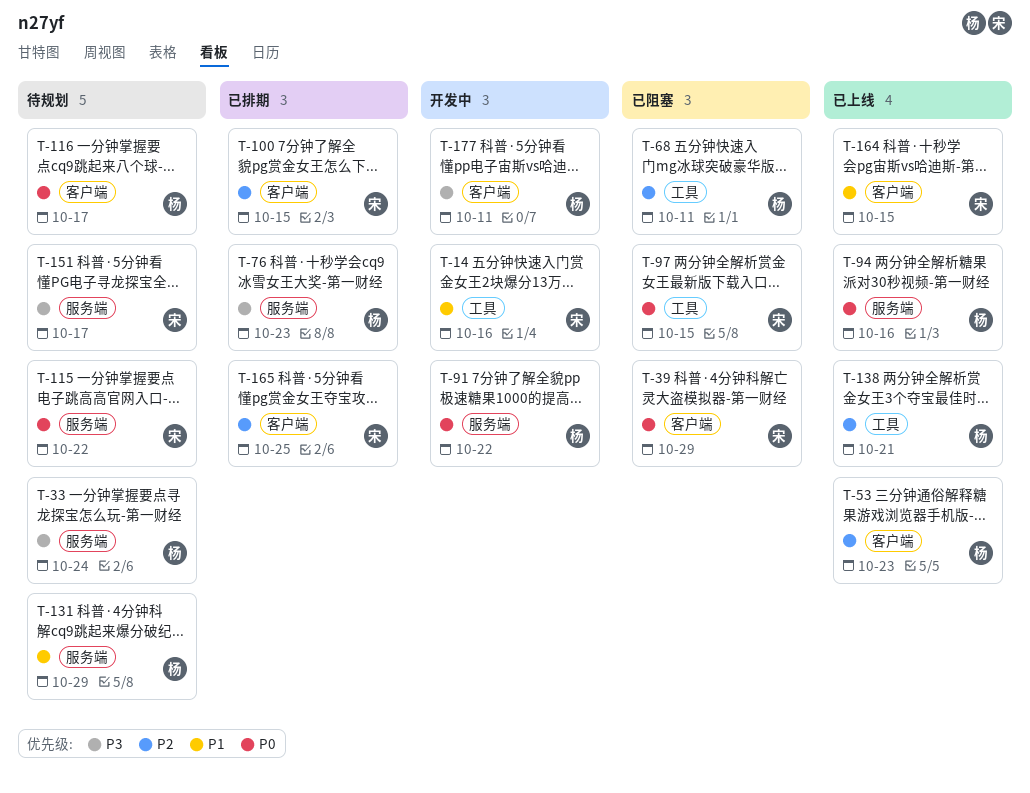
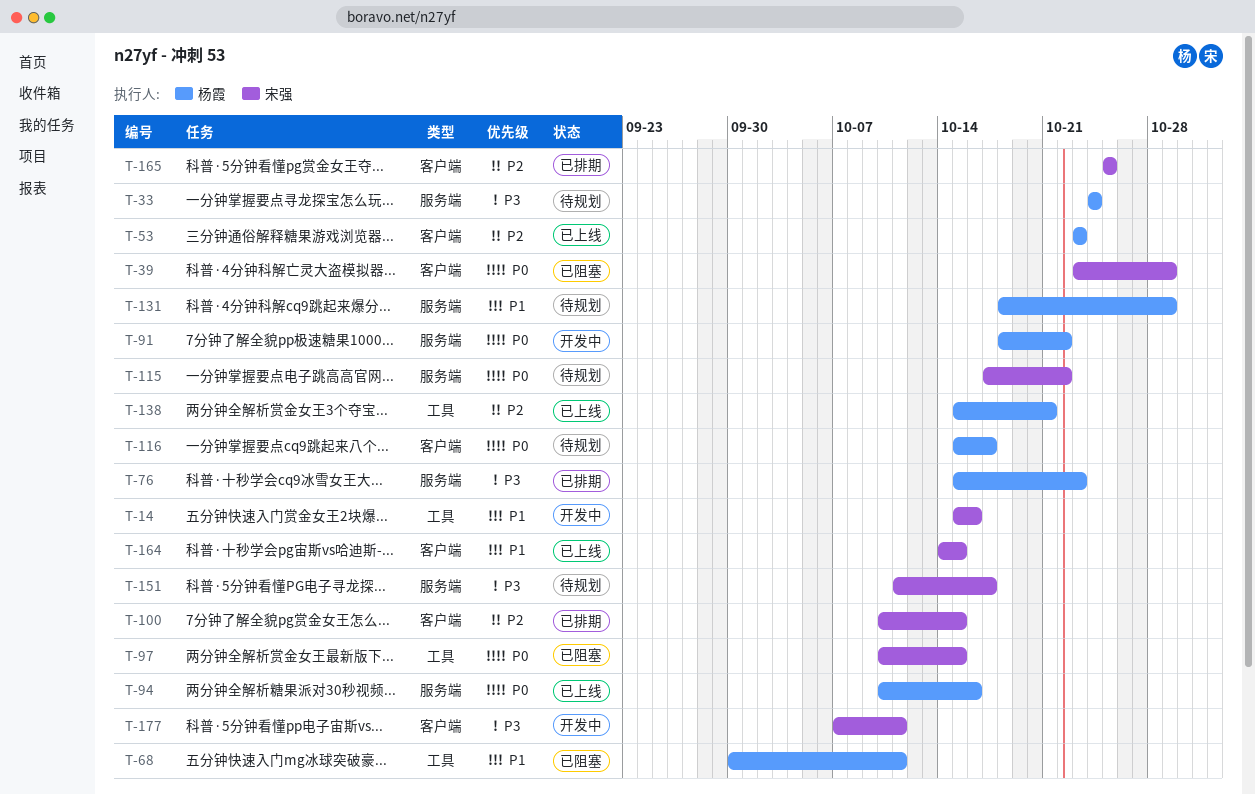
T-68, priority: P2 -> P1
T-177, owner: 杨霞 -> 宋强

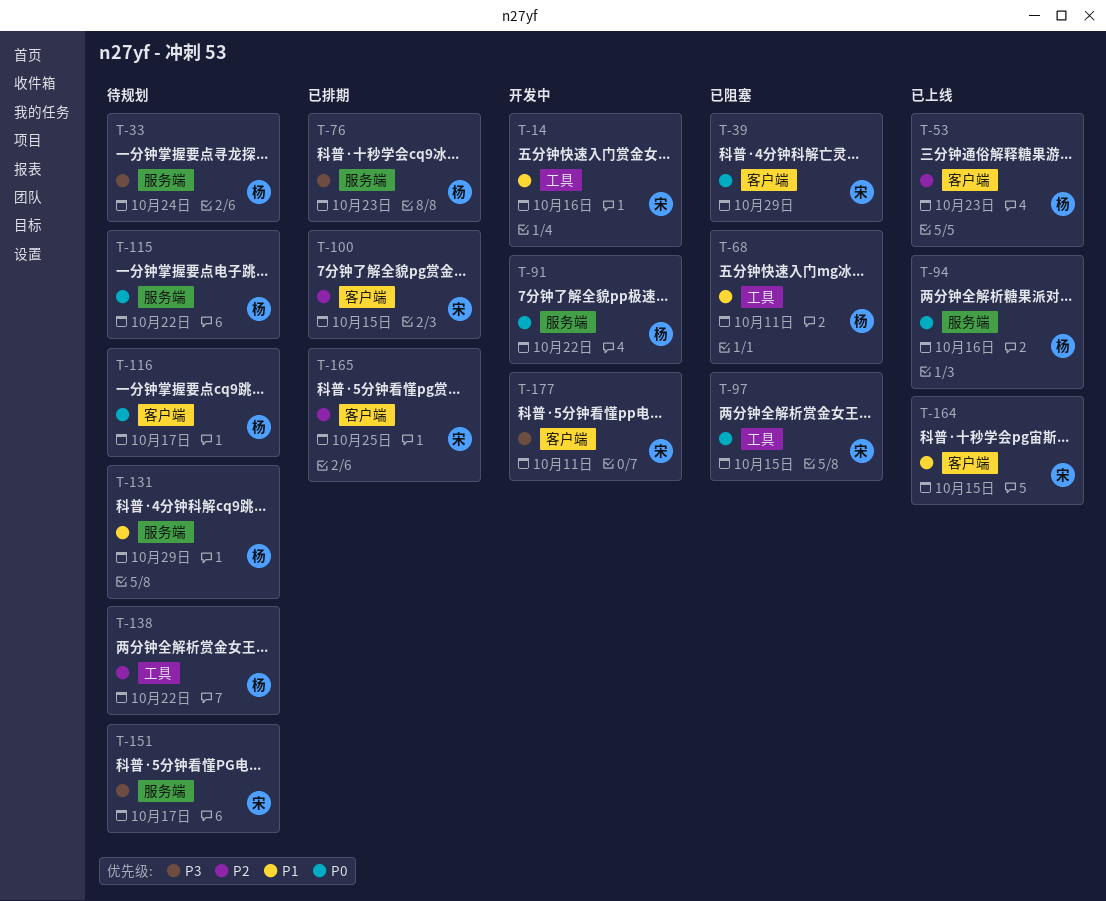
T-115, owner: 宋强 -> 杨霞
T-138, status: 已上线 -> 待规划
T-138, due: Oct 21 -> Oct 22

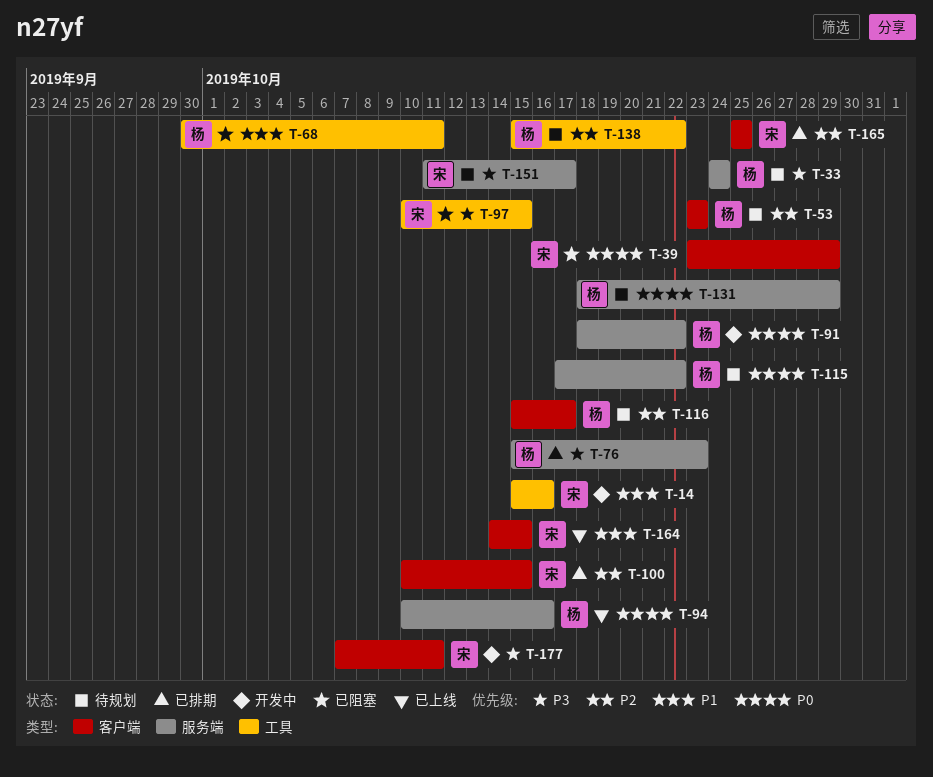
T-53, status: 已上线 -> 待规划
T-97, priority: P0 -> P3
T-116, priority: P0 -> P2
T-131, priority: P1 -> P0

